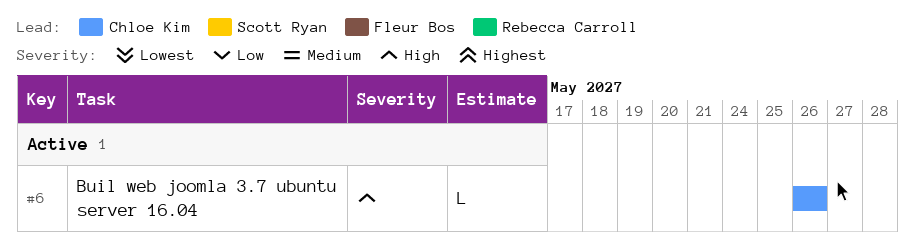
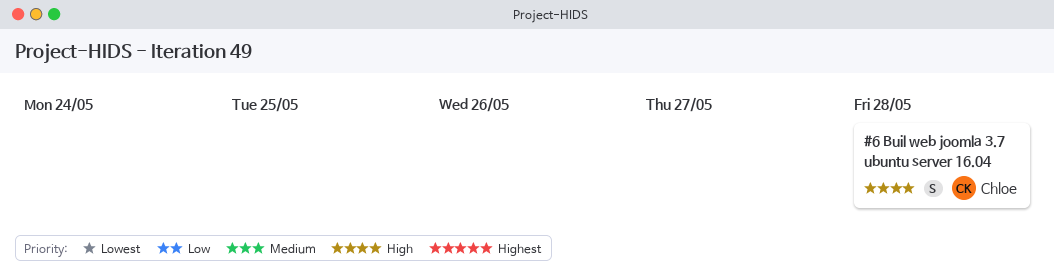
#6, estimate: L -> S
#6, due: May 26 -> May 28

